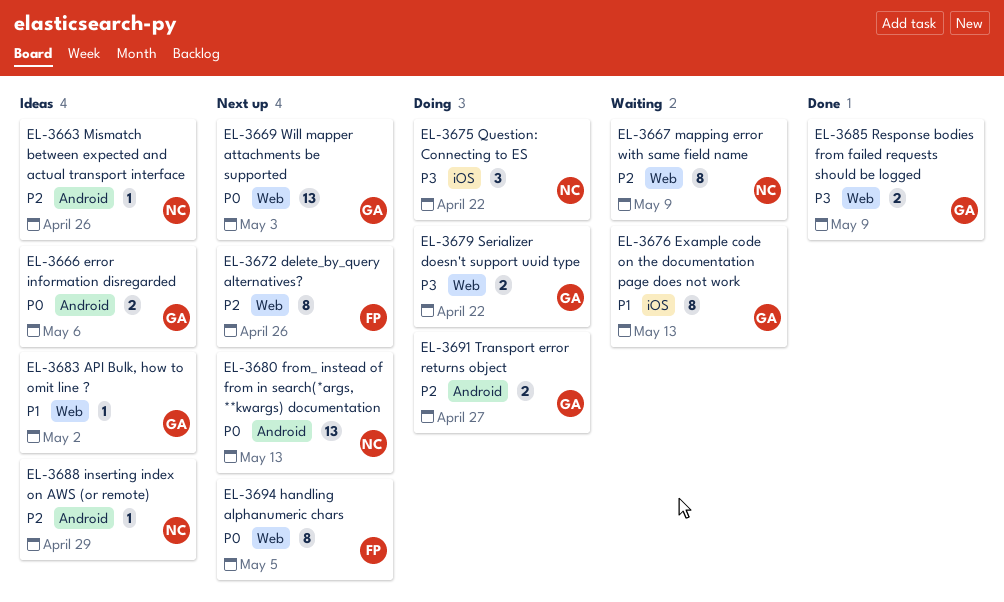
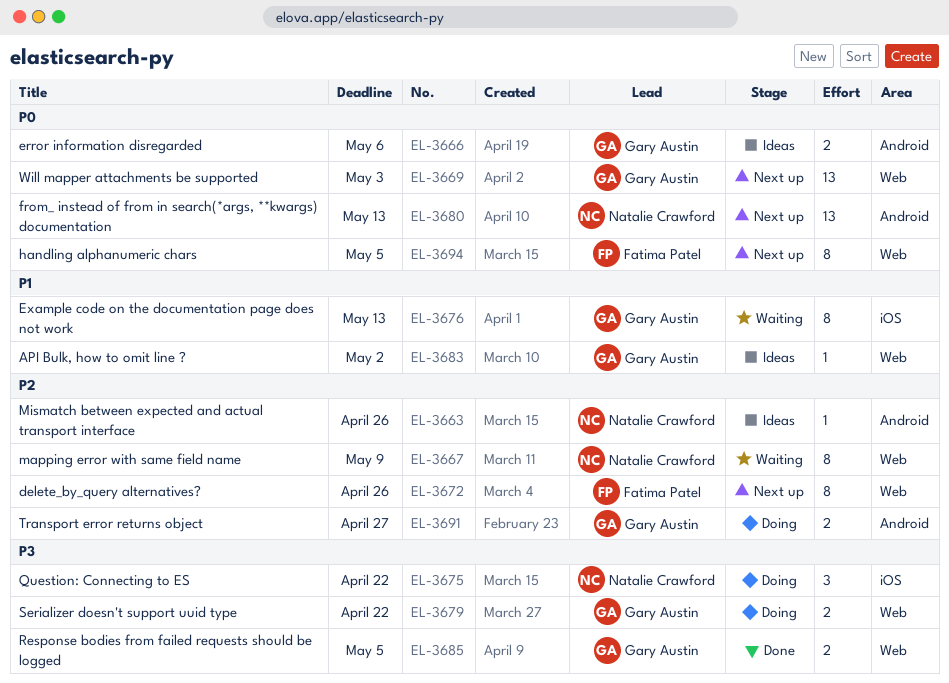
EL-3685, due: May 9 -> May 5
EL-3688: present -> none

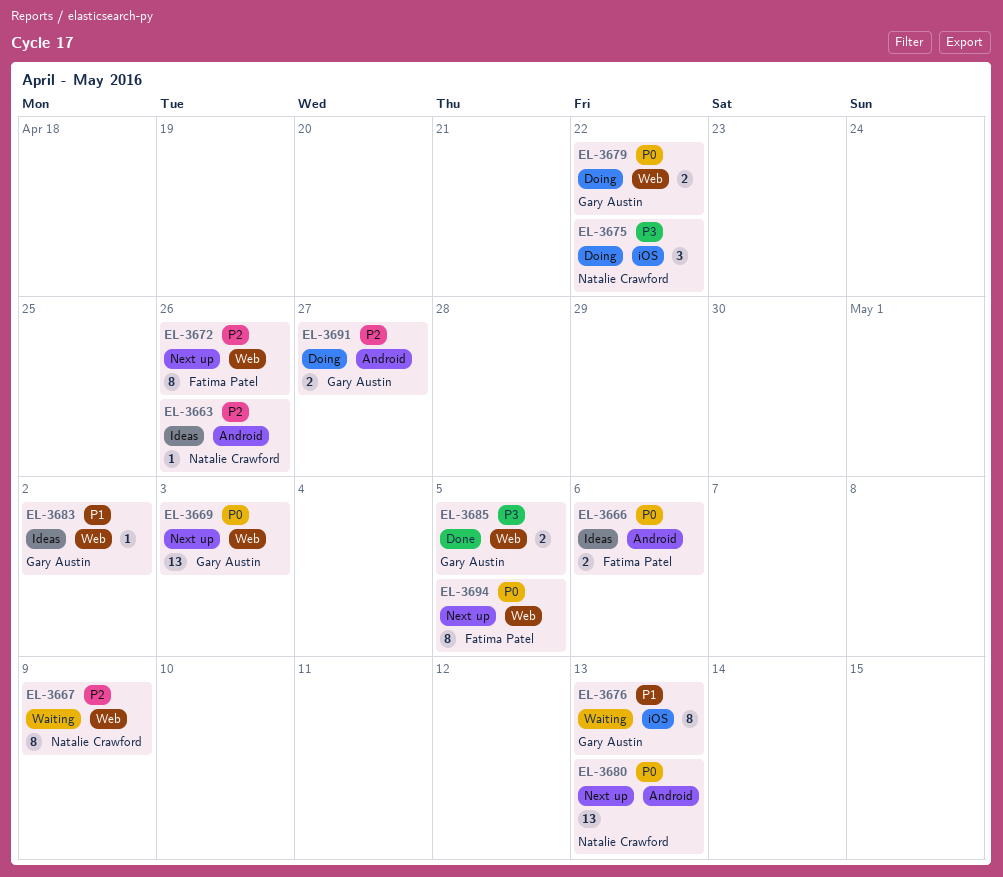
EL-3666, owner: Gary Austin -> Fatima Patel
EL-3679, priority: P3 -> P0

